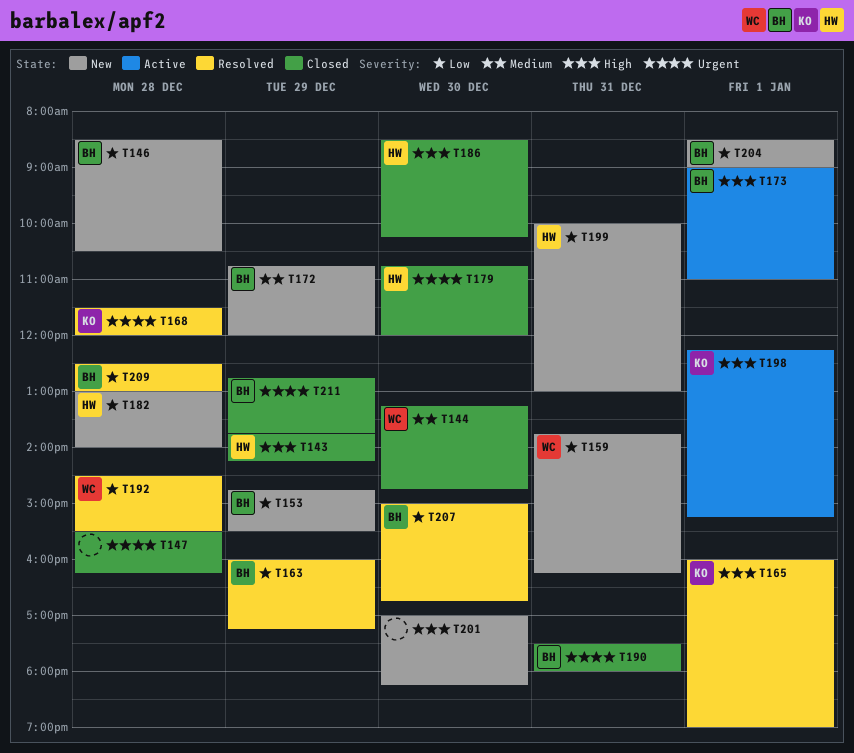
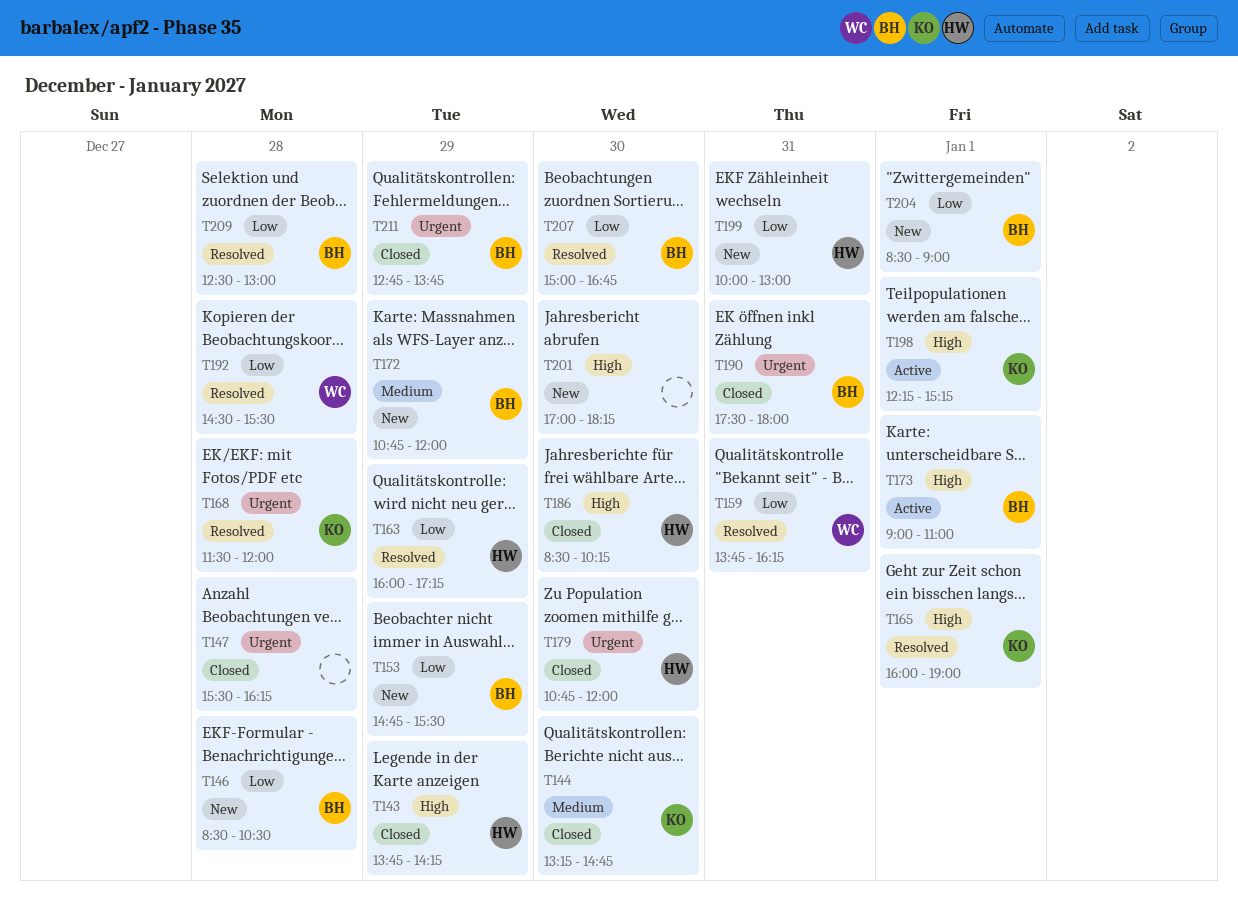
T144, owner: WC -> KO
T159, status: New -> Resolved
T163, owner: BH -> HW
T182: present -> none

